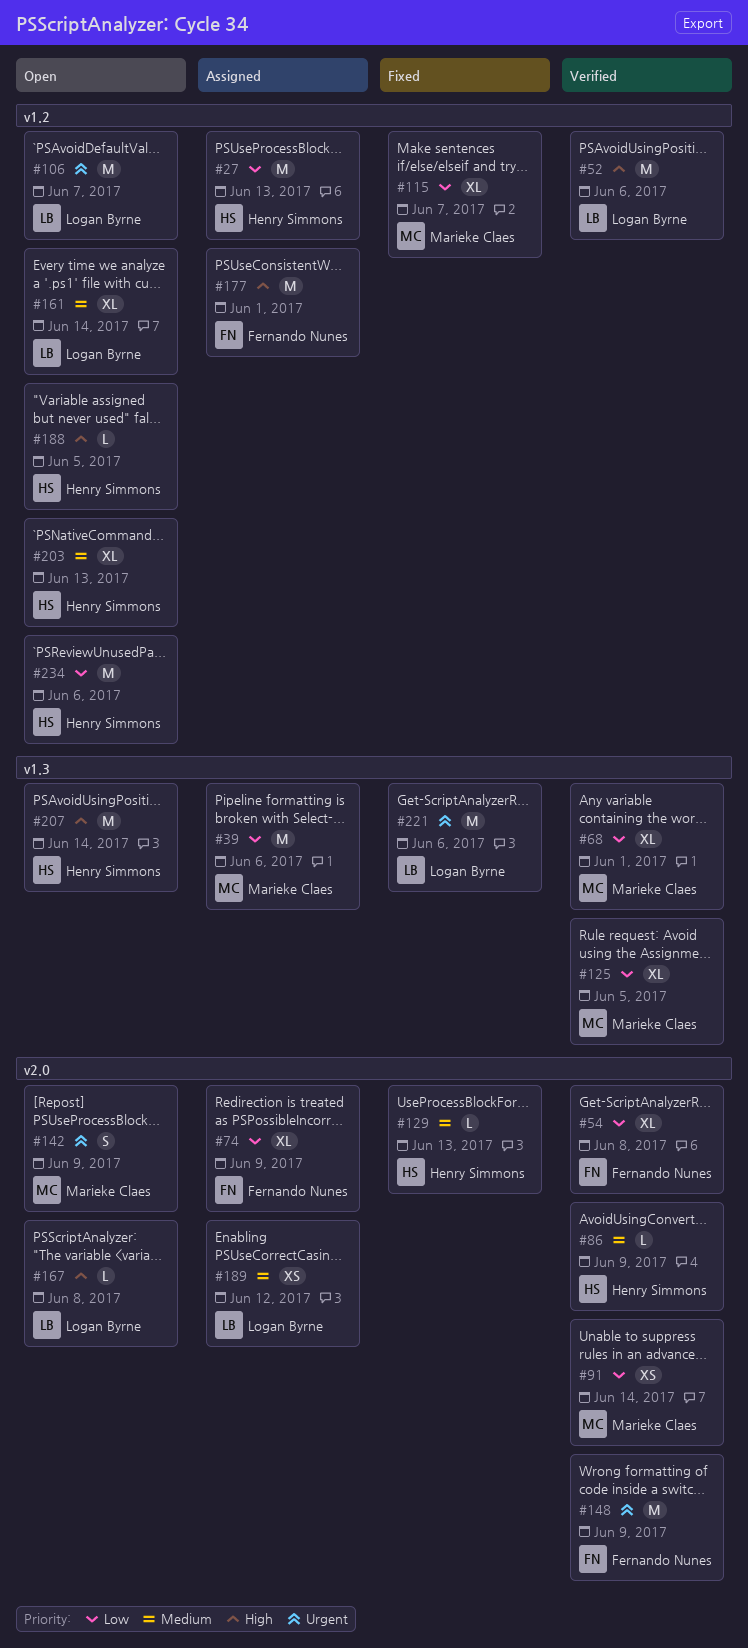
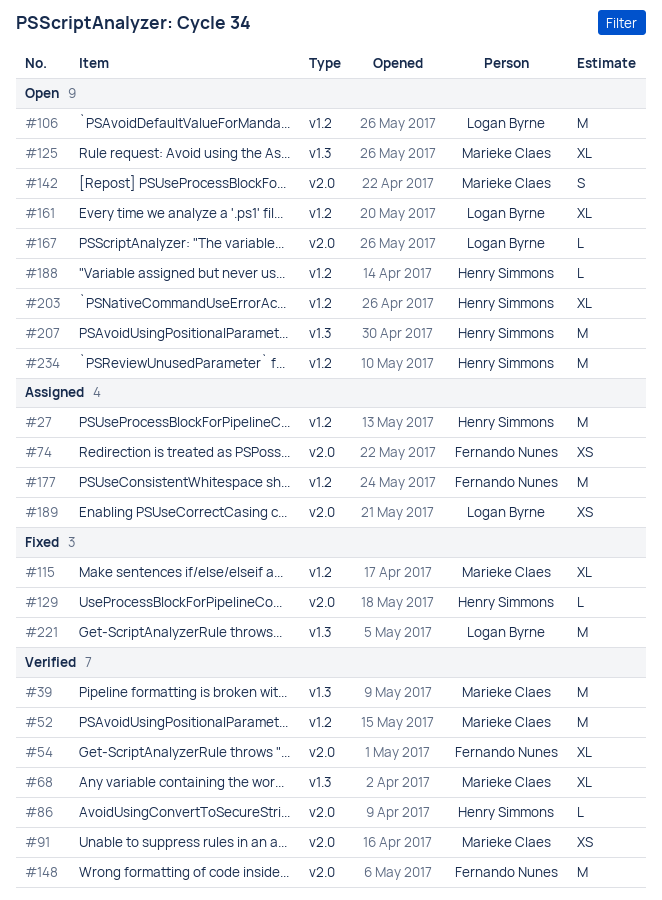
#39, status: Assigned -> Verified
#52, owner: Logan Byrne -> Marieke Claes
#74, estimate: XL -> XS
#125, status: Verified -> Open

